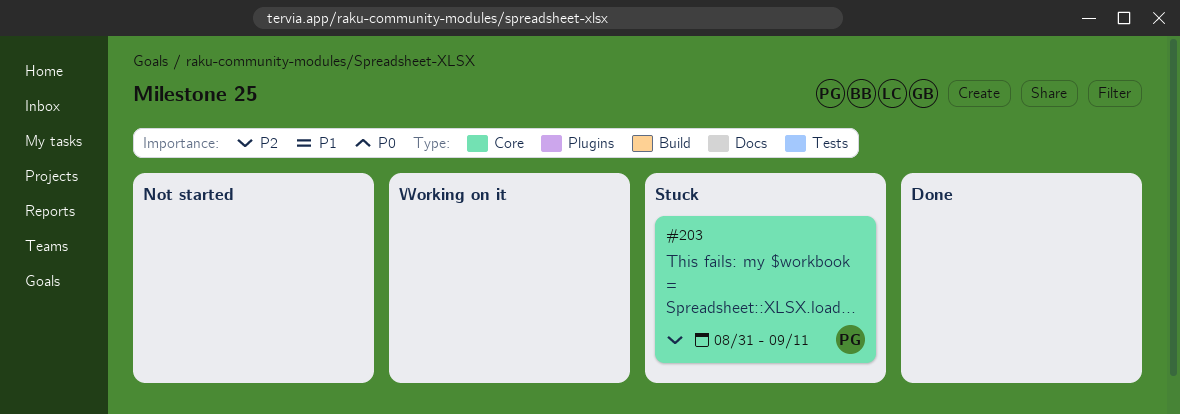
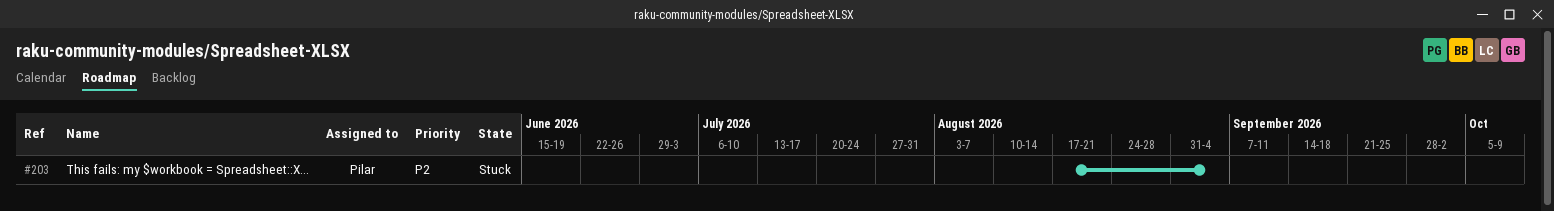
#203, start: Aug 31 -> Aug 17
#203, due: Sep 11 -> Sep 4

